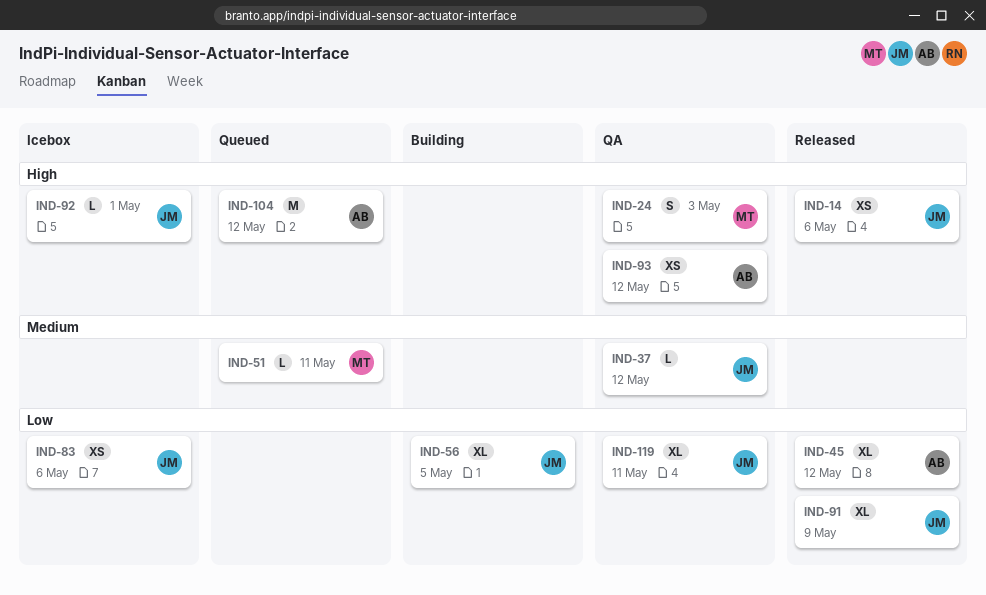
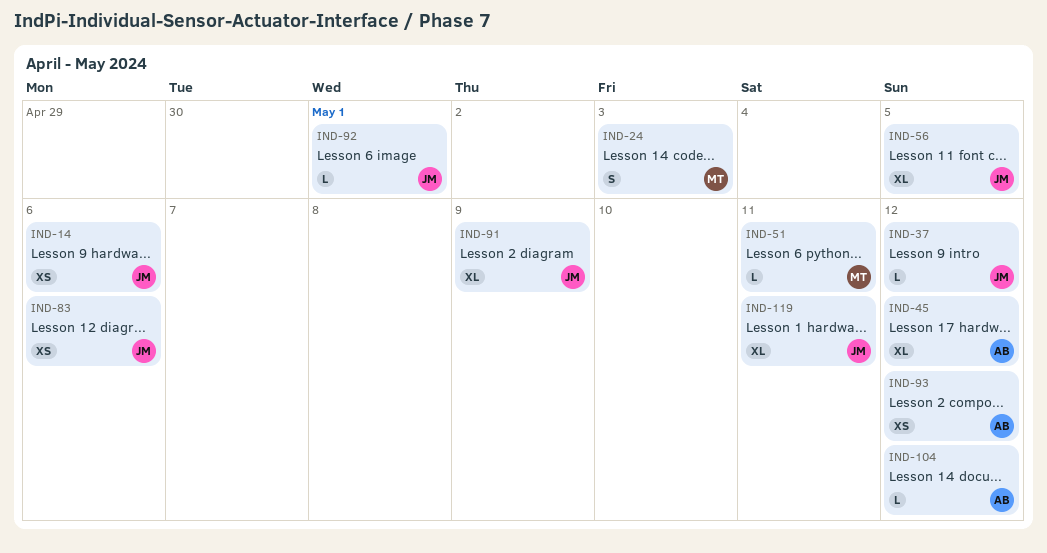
IND-104, estimate: M -> L

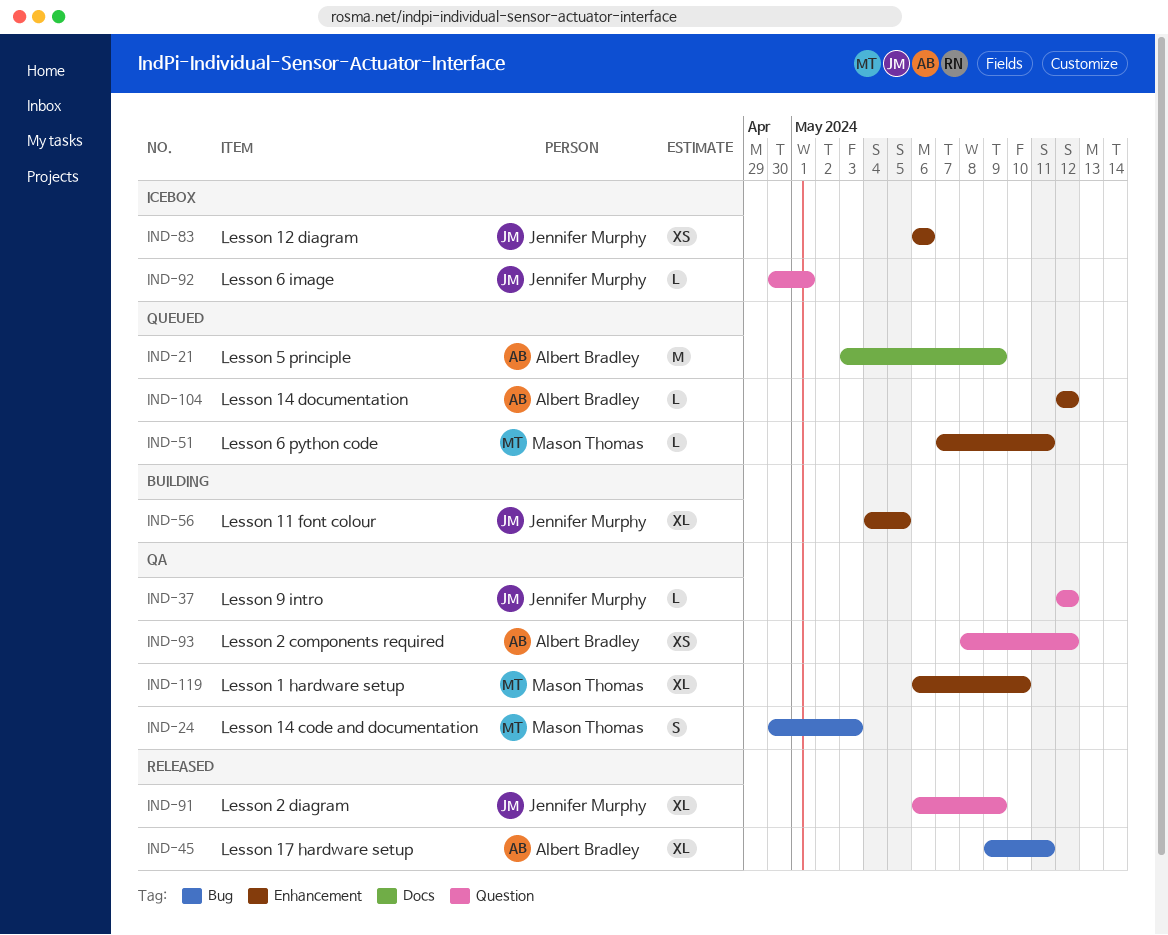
IND-14: present -> none
IND-21: none -> present
IND-45, due: May 12 -> May 11
IND-119, owner: Jennifer Murphy -> Mason Thomas
IND-119, due: May 11 -> May 10

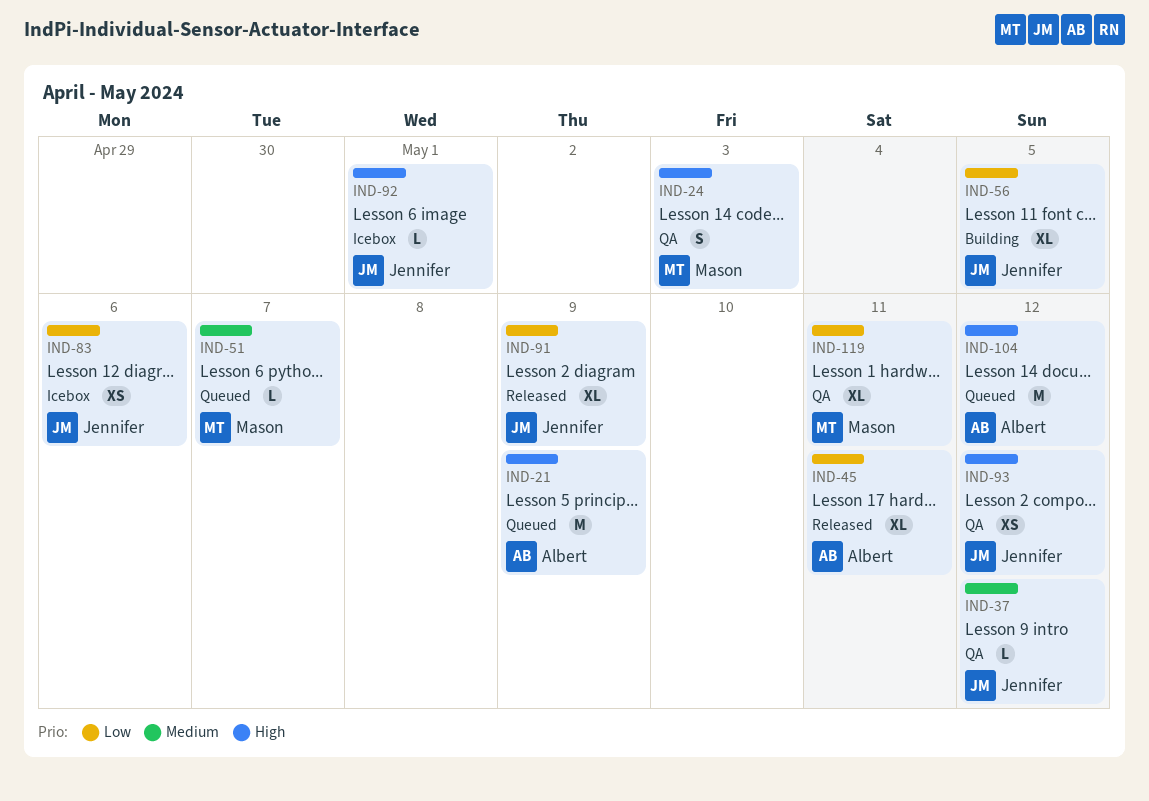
IND-51, due: May 11 -> May 7
IND-93, owner: Albert Bradley -> Jennifer Murphy
IND-104, estimate: L -> M
IND-119, due: May 10 -> May 11

